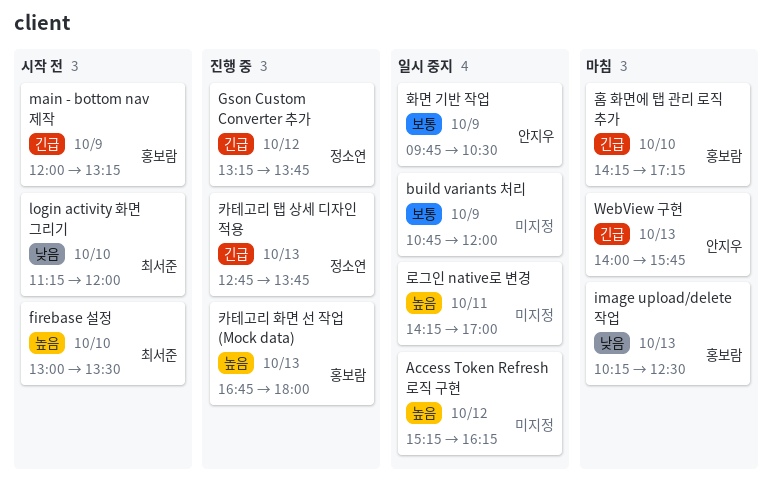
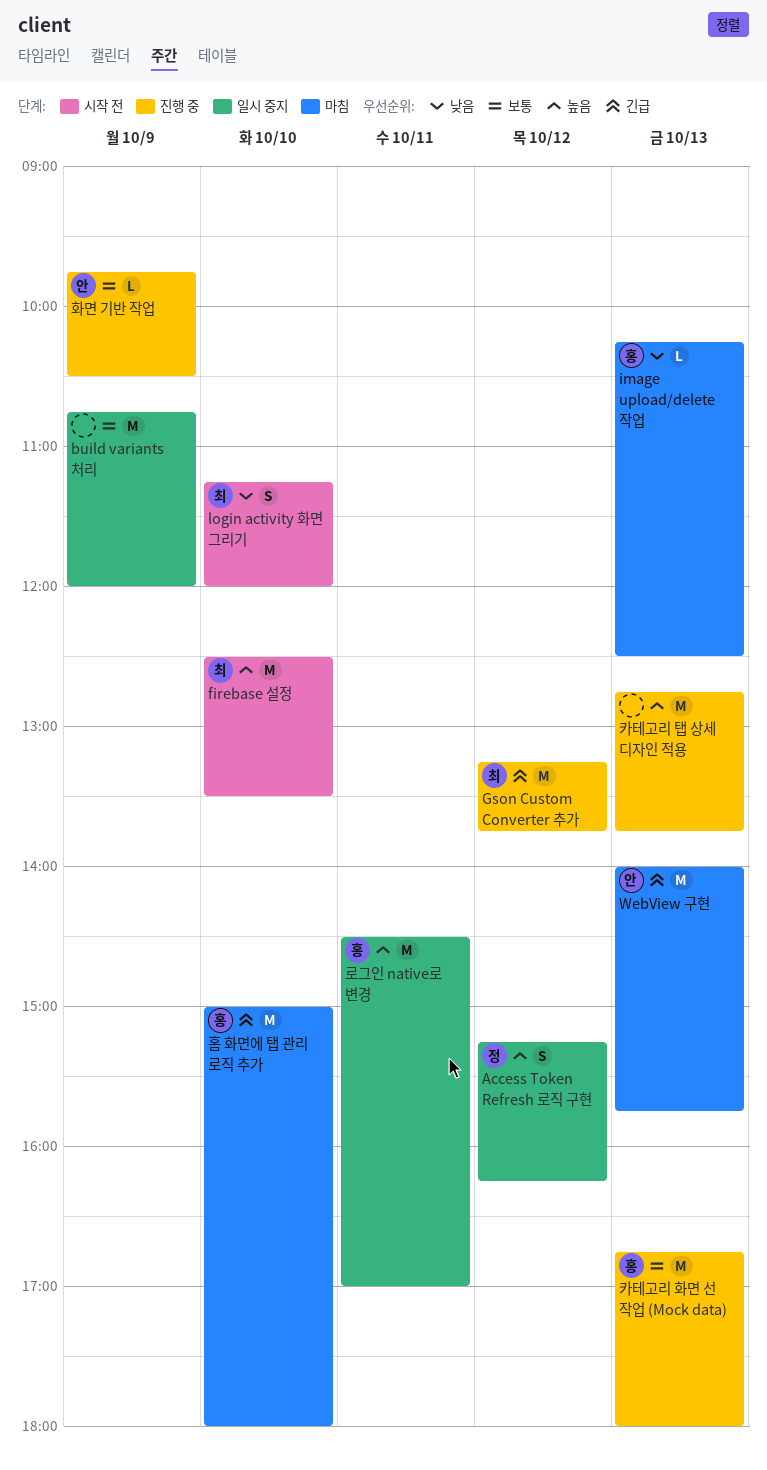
Access Token Refresh 로직 구현, owner: none -> 정소연
firebase 설정, begins: 13:00 -> 12:30
Gson Custom Converter 추가, owner: 정소연 -> 최서준
main - bottom nav 제작: present -> none
로그인 native로 변경, owner: none -> 홍보람
로그인 native로 변경, begins: 14:15 -> 14:30
카테고리 탭 상세 디자인 적용, owner: 정소연 -> none
카테고리 탭 상세 디자인 적용, priority: 긴급 -> 높음
카테고리 화면 선 작업 (Mock data), priority: 높음 -> 보통
홈 화면에 탭 관리 로직 추가, begins: 14:15 -> 15:00
홈 화면에 탭 관리 로직 추가, ends: 17:15 -> 18:00
화면 기반 작업, status: 일시 중지 -> 진행 중

